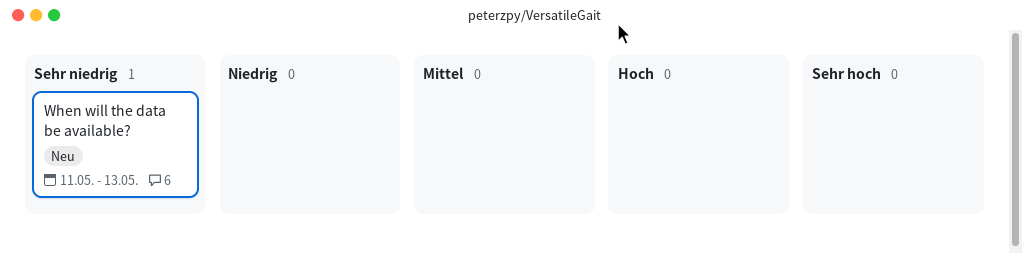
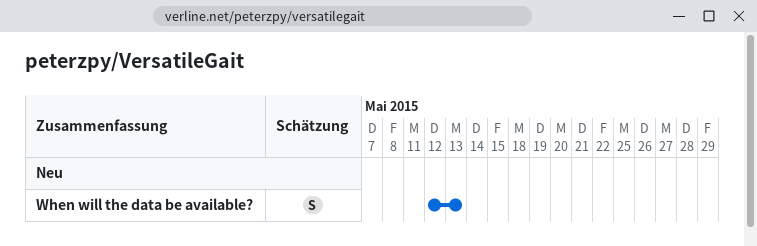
When will the data be available?, start: May 11 -> May 12

